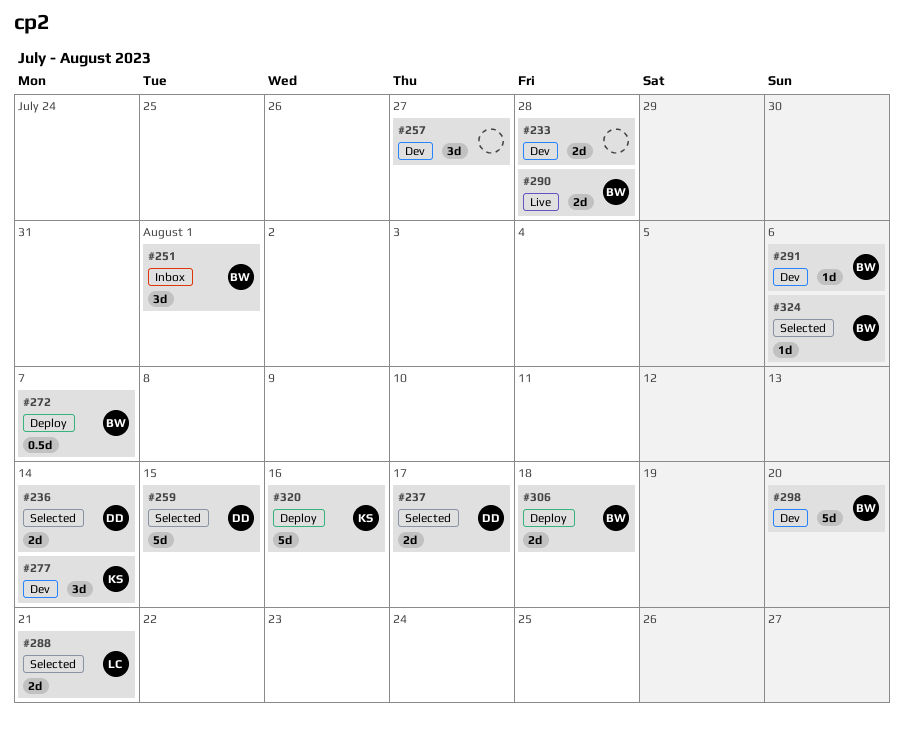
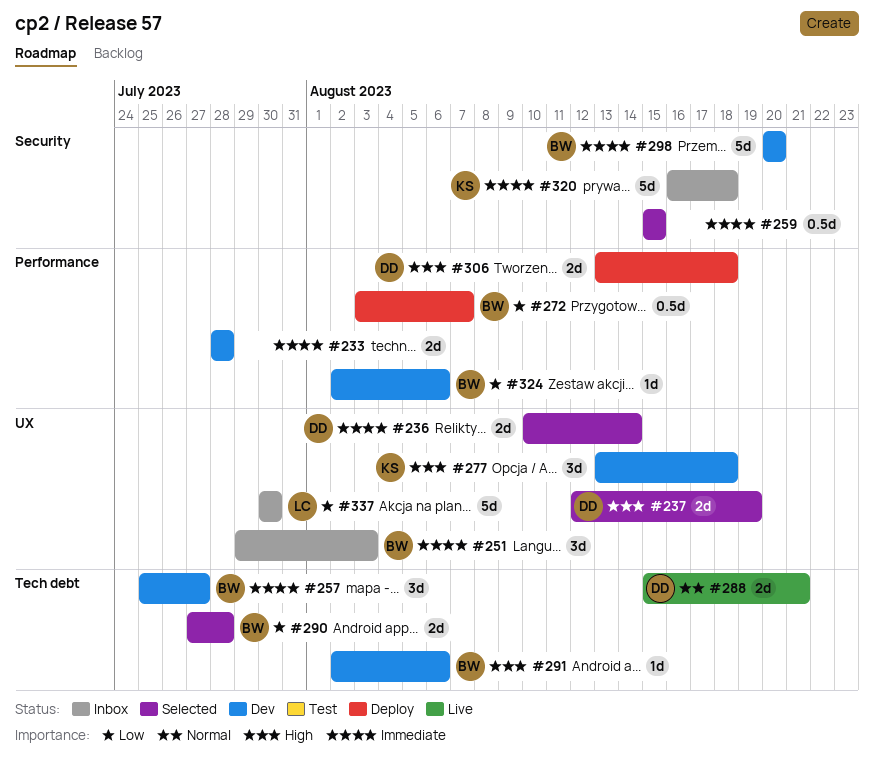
#237, due: Aug 17 -> Aug 19
#251, due: Aug 1 -> Aug 3
#257, owner: none -> BW
#259, owner: DD -> none
#259, estimate: 5d -> 0.5d
#277, due: Aug 14 -> Aug 18
#288, status: Selected -> Live
#288, owner: LC -> DD
#290, status: Live -> Selected
#306, owner: BW -> DD
#320, status: Deploy -> Inbox
#320, due: Aug 16 -> Aug 18
#324, status: Selected -> Dev
#337: none -> present

